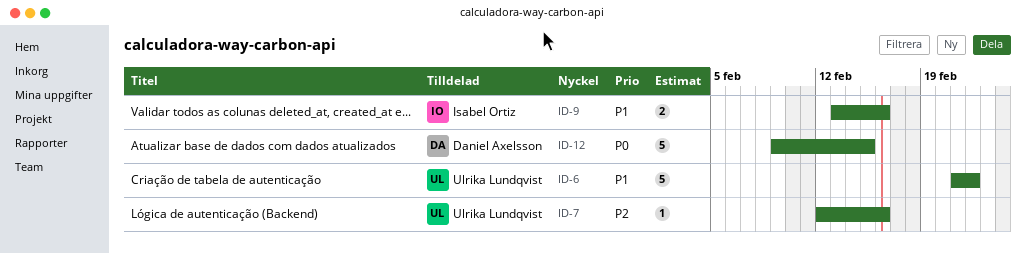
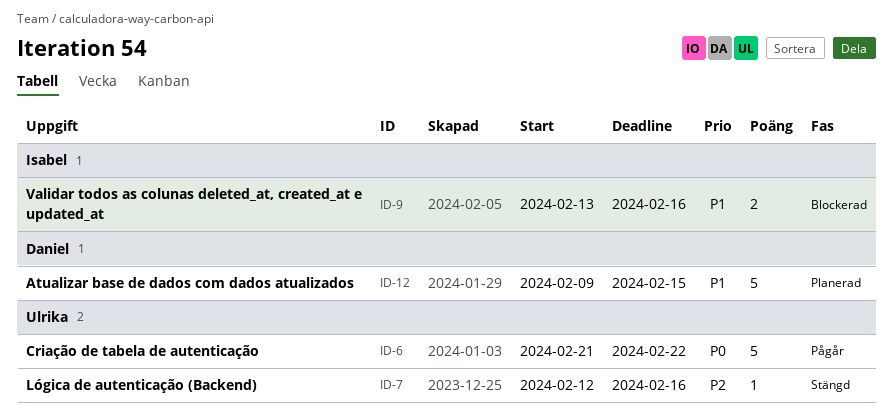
ID-6, priority: P1 -> P0
ID-12, priority: P0 -> P1

